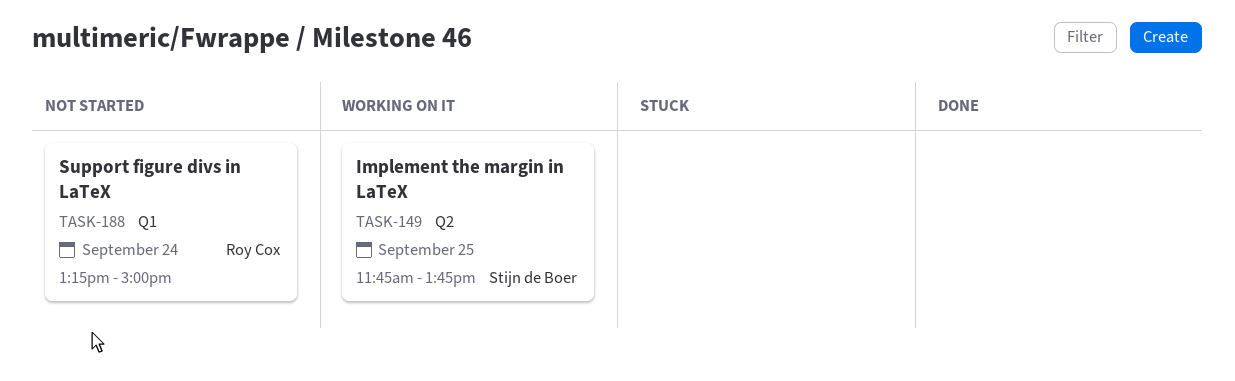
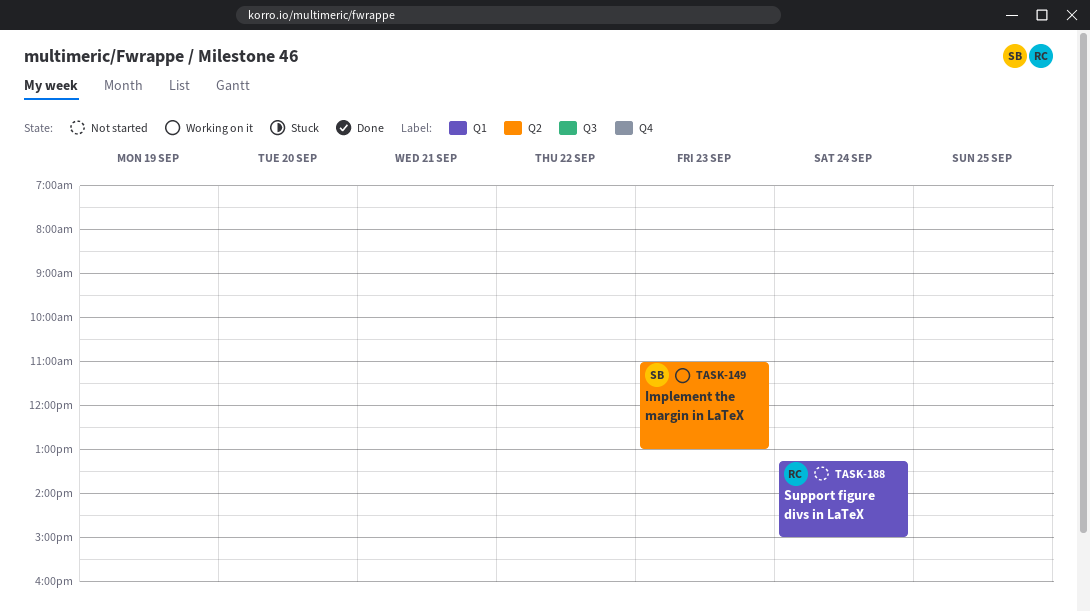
TASK-149, day: Sep 25 -> Sep 23
TASK-149, begins: 11:45 -> 11:00
TASK-149, ends: 13:45 -> 13:00

